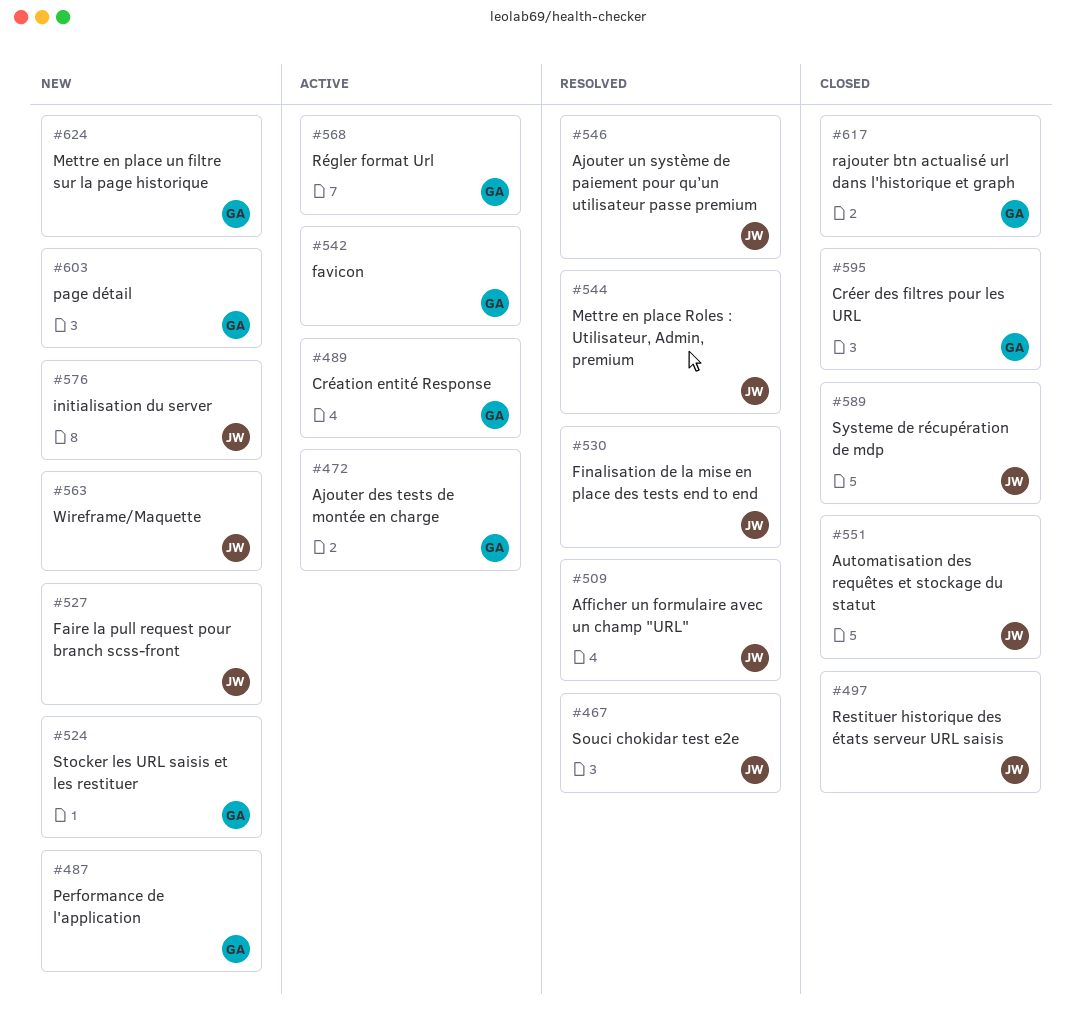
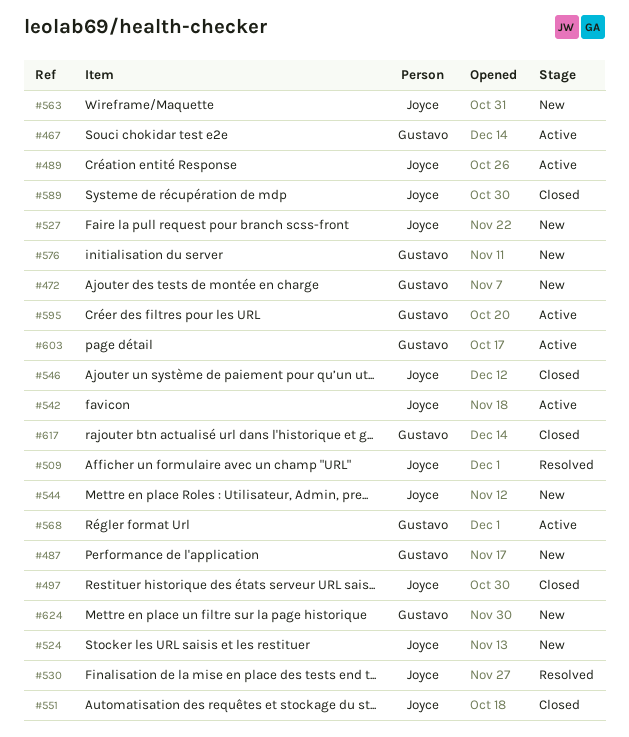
#467, status: Resolved -> Active
#467, owner: Joyce -> Gustavo
#472, status: Active -> New
#489, owner: Gustavo -> Joyce
#524, owner: Gustavo -> Joyce
#542, owner: Gustavo -> Joyce
#544, status: Resolved -> New
#546, status: Resolved -> Closed
#576, owner: Joyce -> Gustavo
#595, status: Closed -> Active
#603, status: New -> Active

